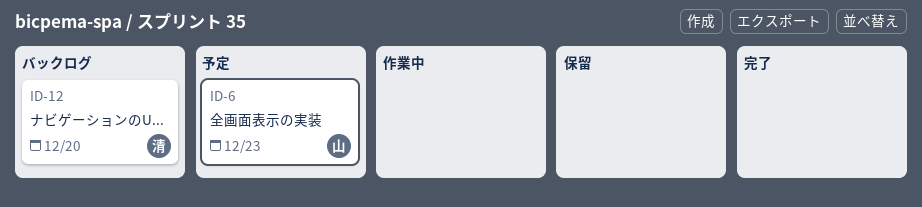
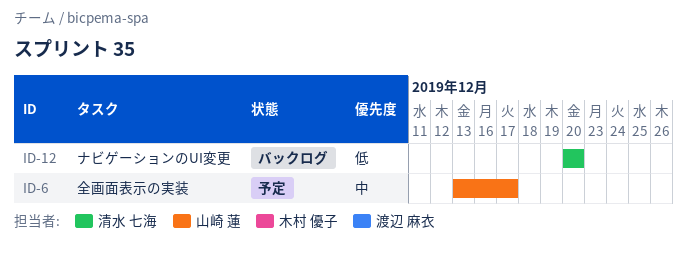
ID-6, due: Dec 23 -> Dec 17

